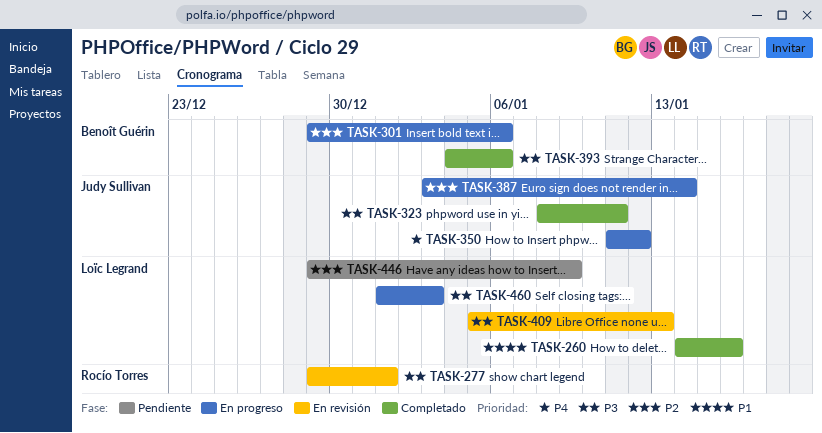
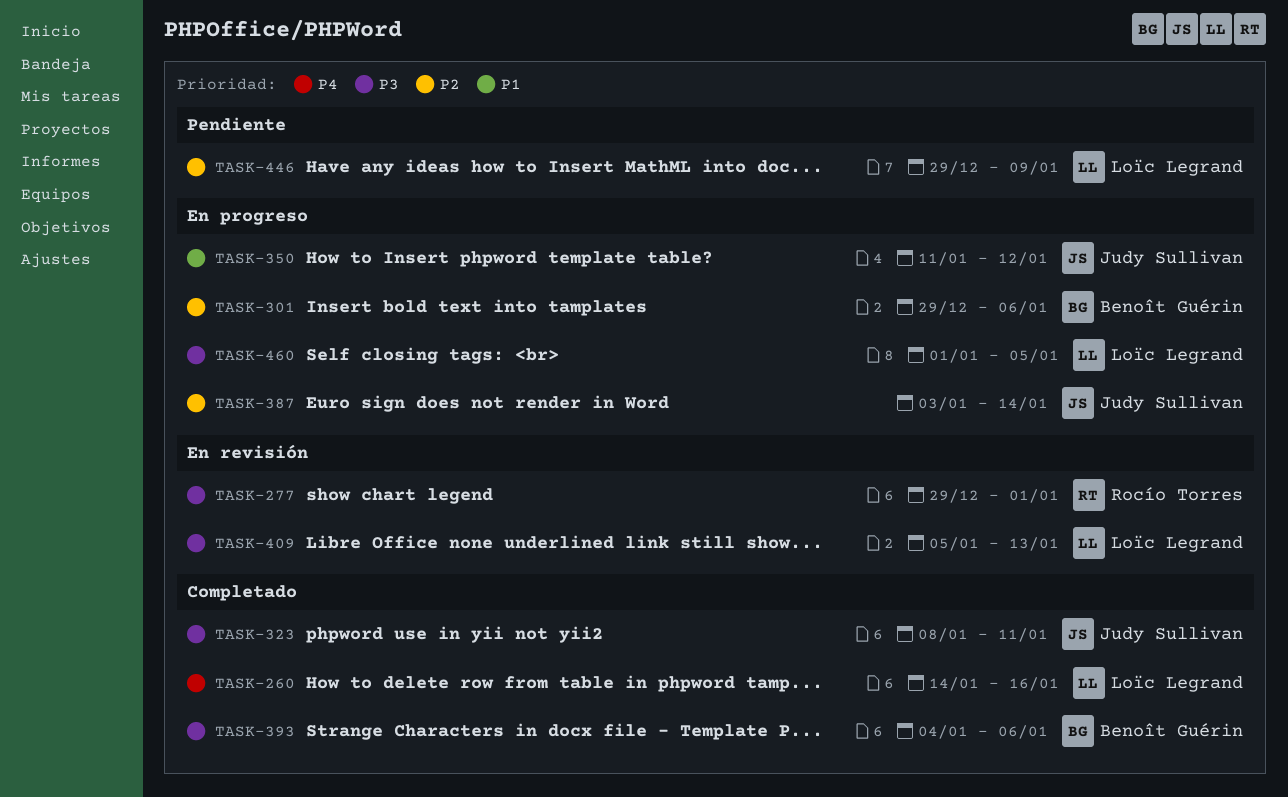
TASK-260, priority: P1 -> P4
TASK-350, priority: P4 -> P1
TASK-460, due: Jan 3 -> Jan 5

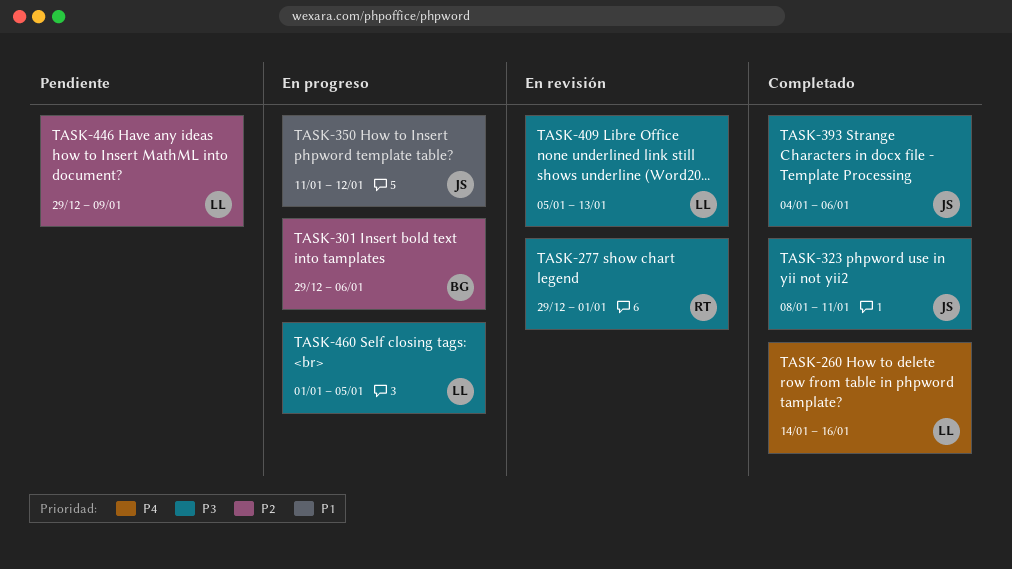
TASK-387: present -> none
TASK-393, owner: Benoît Guérin -> Judy Sullivan

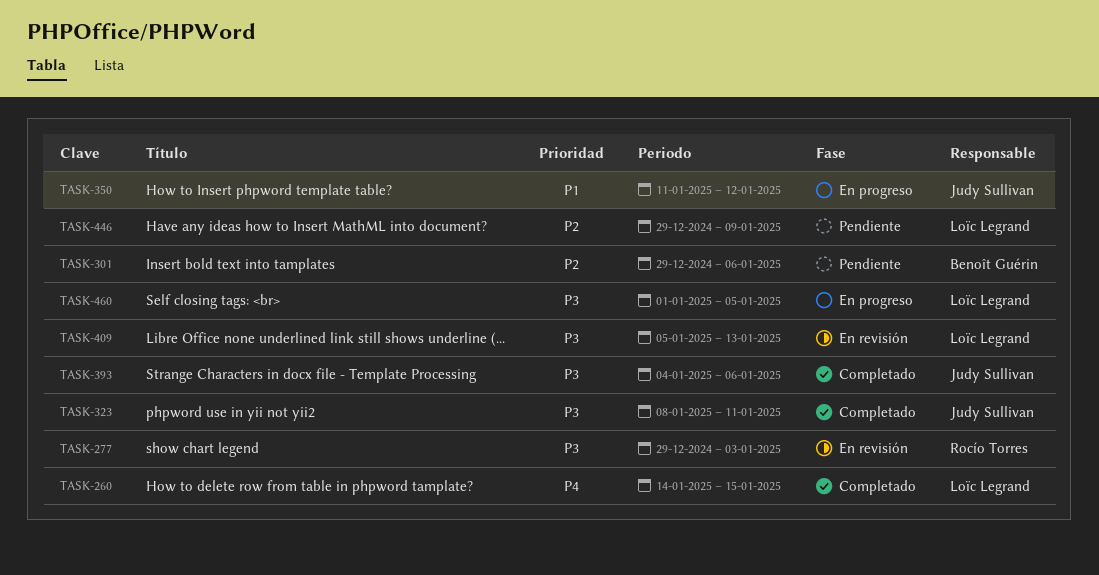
TASK-260, due: Jan 16 -> Jan 15
TASK-277, due: Jan 1 -> Jan 3
TASK-301, status: En progreso -> Pendiente

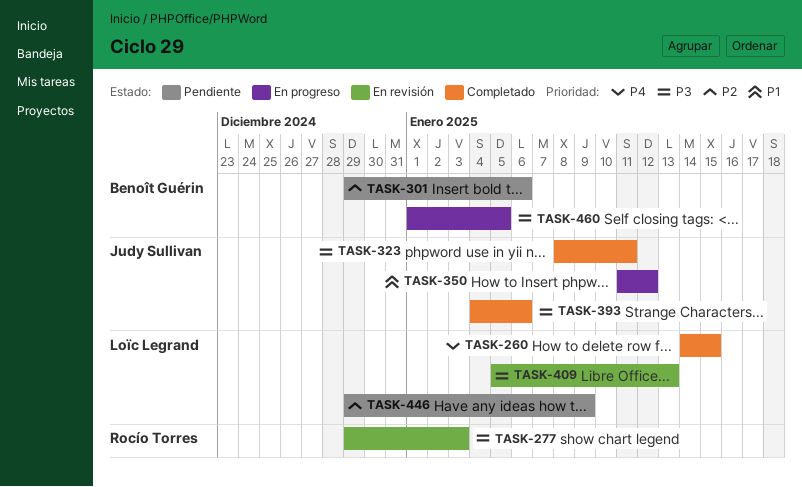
TASK-460, owner: Loïc Legrand -> Benoît Guérin

